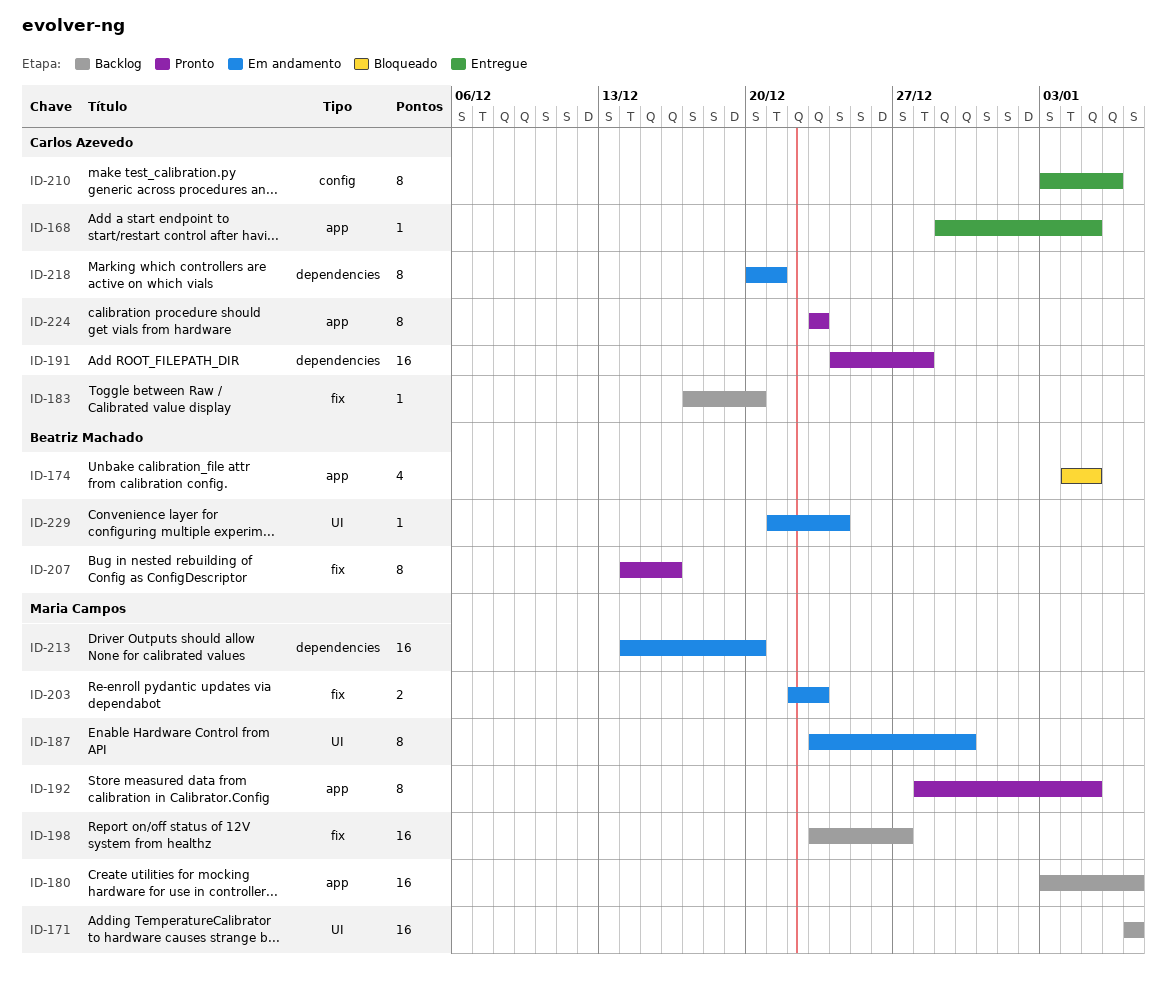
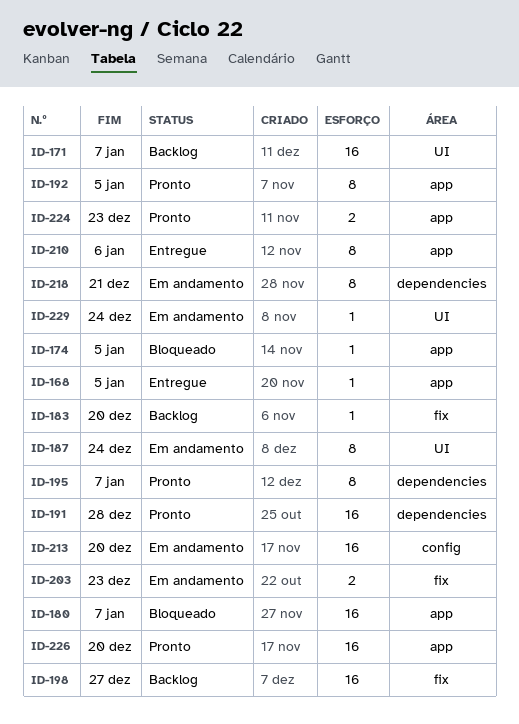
ID-174, estimate: 4 -> 1
ID-180, status: Backlog -> Bloqueado
ID-187, due: Dec 30 -> Dec 24
ID-195: none -> present
ID-207: present -> none
ID-210, label: config -> app
ID-213, label: dependencies -> config
ID-224, estimate: 8 -> 2
ID-226: none -> present

